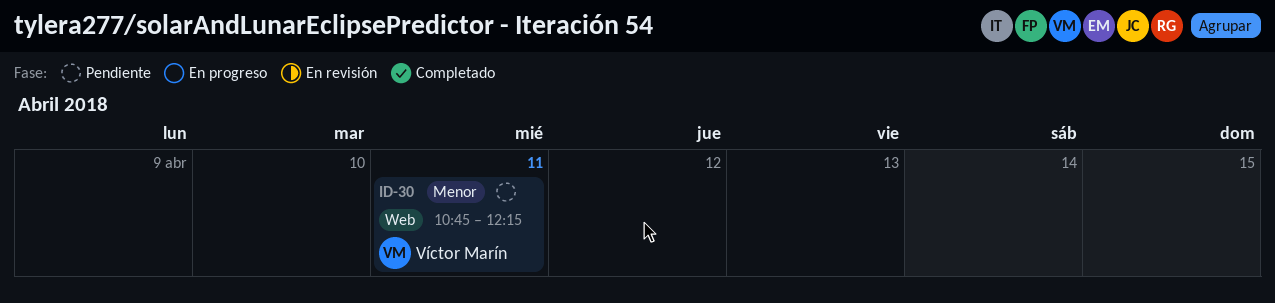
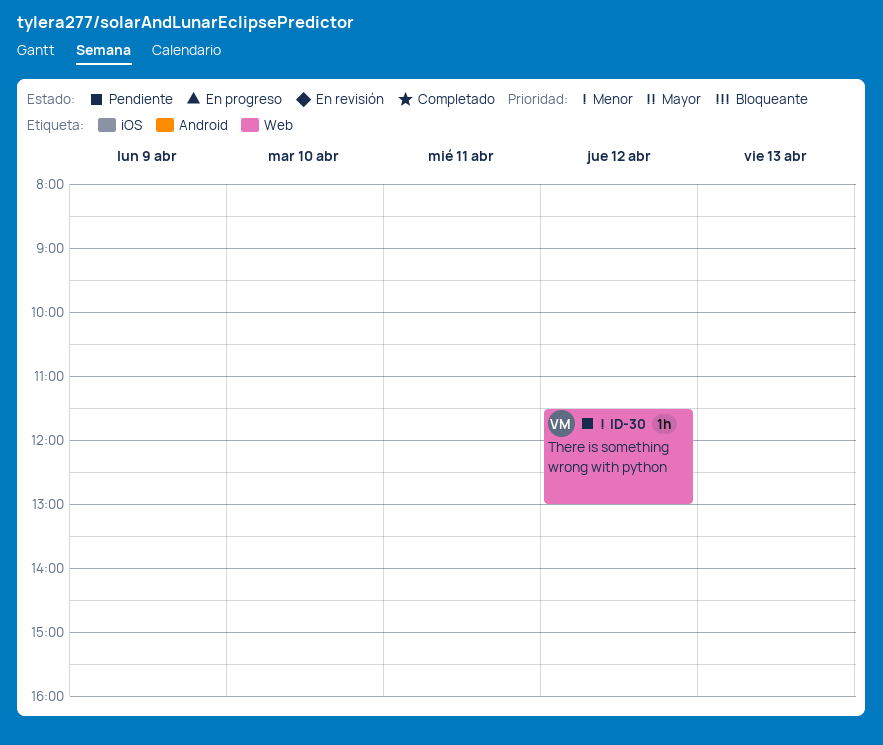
ID-30, day: Apr 11 -> Apr 12
ID-30, begins: 10:45 -> 11:30
ID-30, ends: 12:15 -> 13:00

